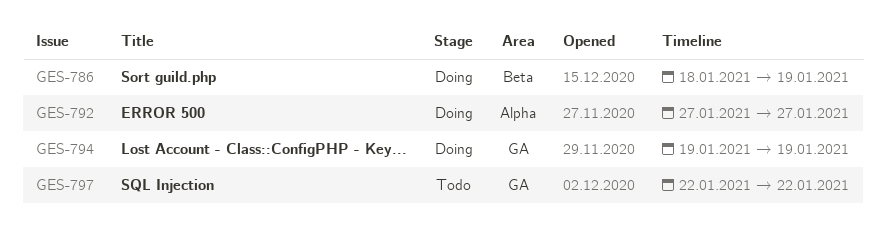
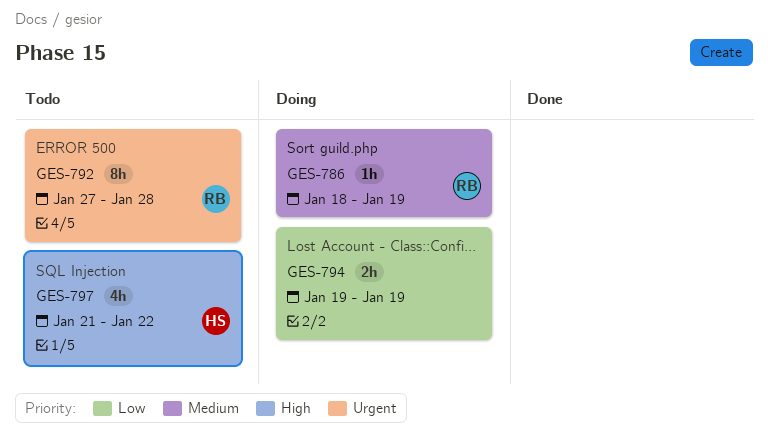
GES-792, status: Doing -> Todo
GES-792, due: Jan 27 -> Jan 28
GES-797, start: Jan 22 -> Jan 21

